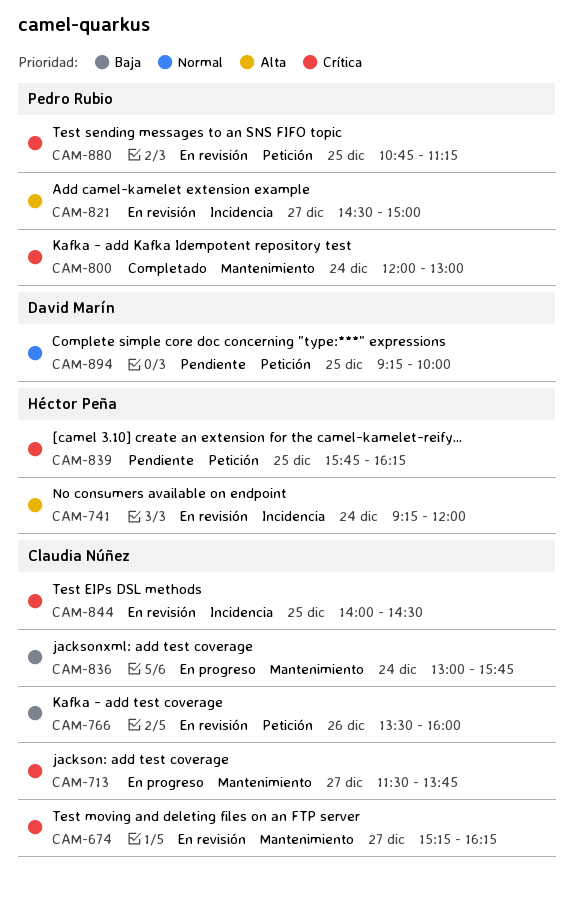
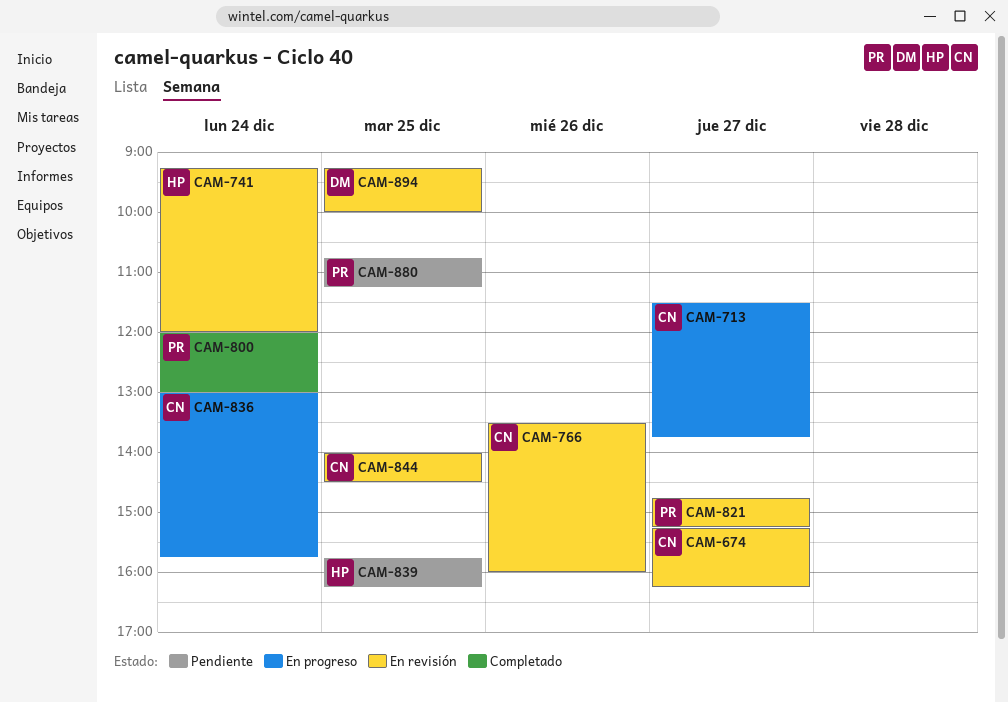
CAM-821, begins: 14:30 -> 14:45
CAM-821, ends: 15:00 -> 15:15
CAM-880, status: En revisión -> Pendiente
CAM-894, status: Pendiente -> En revisión

